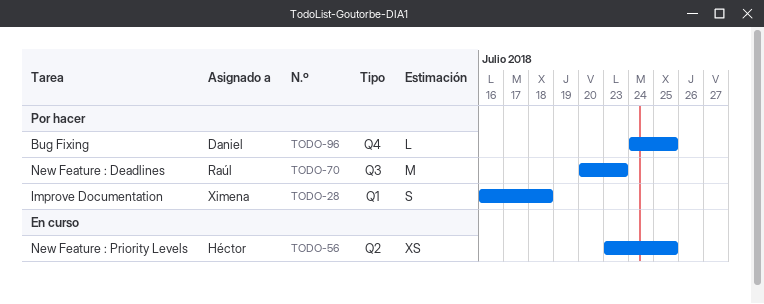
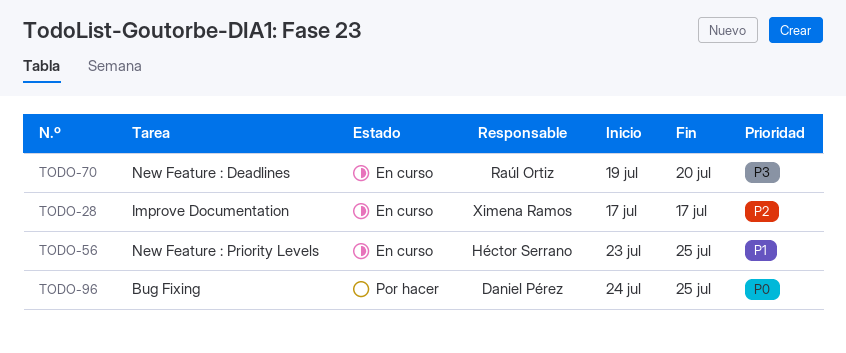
TODO-28, status: Por hacer -> En curso
TODO-28, start: Jul 16 -> Jul 17
TODO-28, due: Jul 18 -> Jul 17
TODO-70, status: Por hacer -> En curso
TODO-70, start: Jul 20 -> Jul 19
TODO-70, due: Jul 23 -> Jul 20

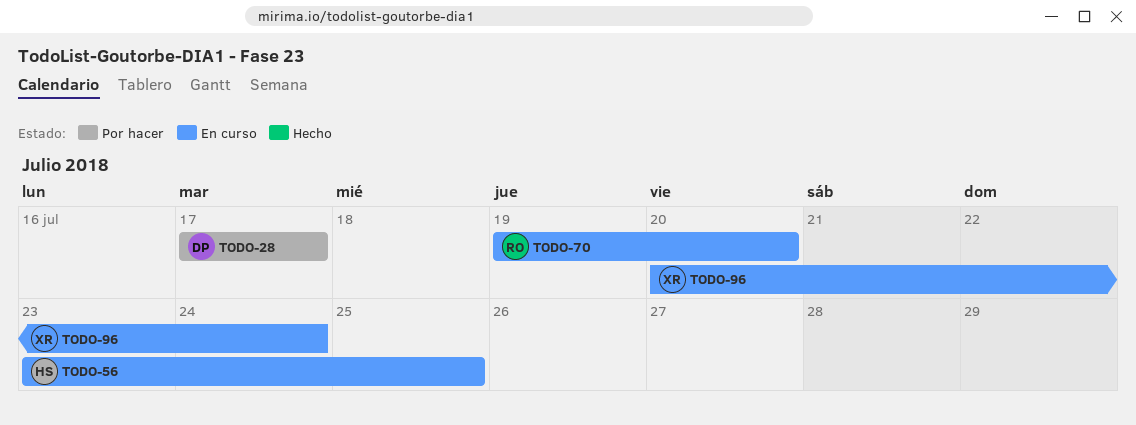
TODO-28, status: En curso -> Por hacer
TODO-28, owner: Ximena Ramos -> Daniel Pérez
TODO-96, status: Por hacer -> En curso
TODO-96, owner: Daniel Pérez -> Ximena Ramos
TODO-96, start: Jul 24 -> Jul 20
TODO-96, due: Jul 25 -> Jul 24

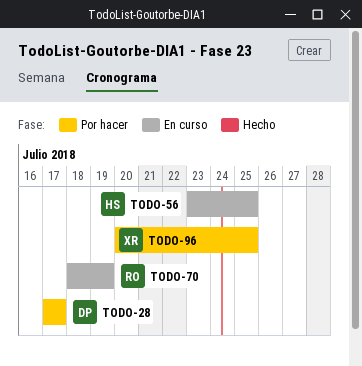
TODO-70, start: Jul 19 -> Jul 18
TODO-70, due: Jul 20 -> Jul 19
TODO-96, status: En curso -> Por hacer
TODO-96, due: Jul 24 -> Jul 25

